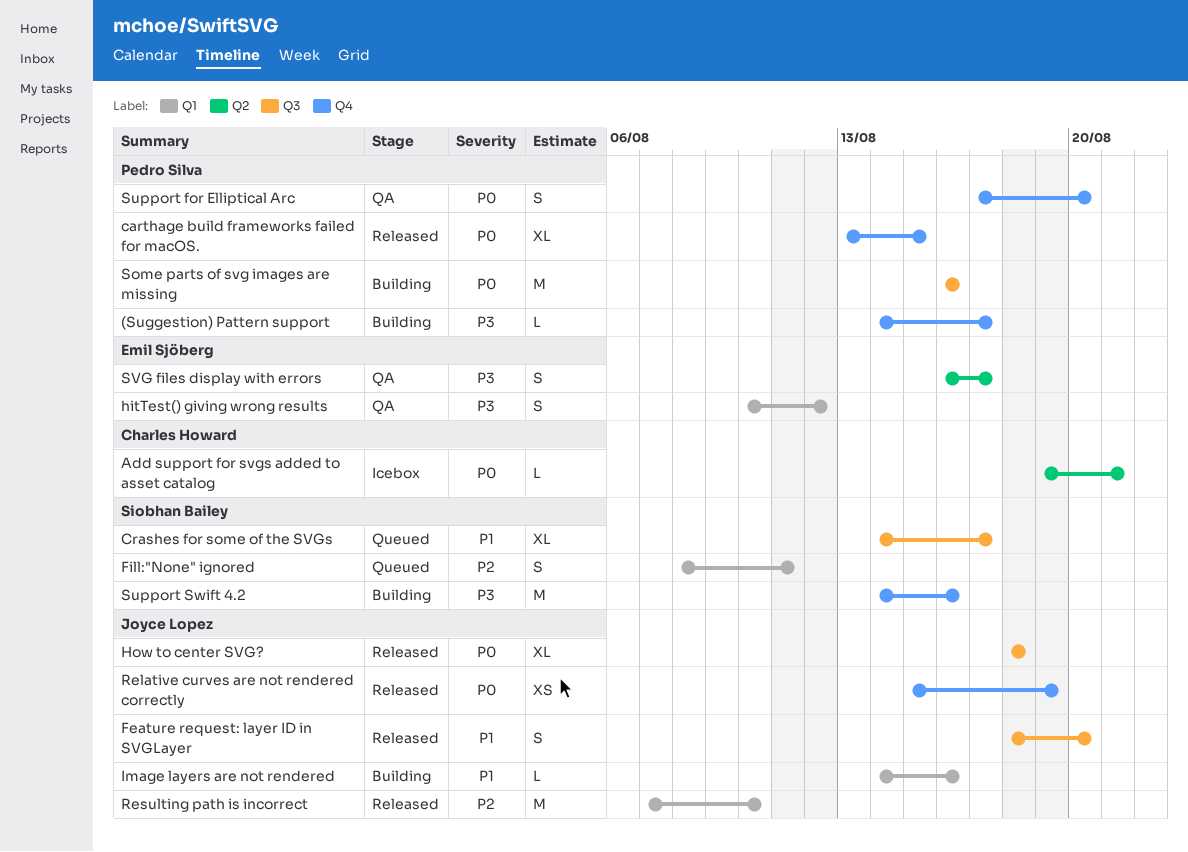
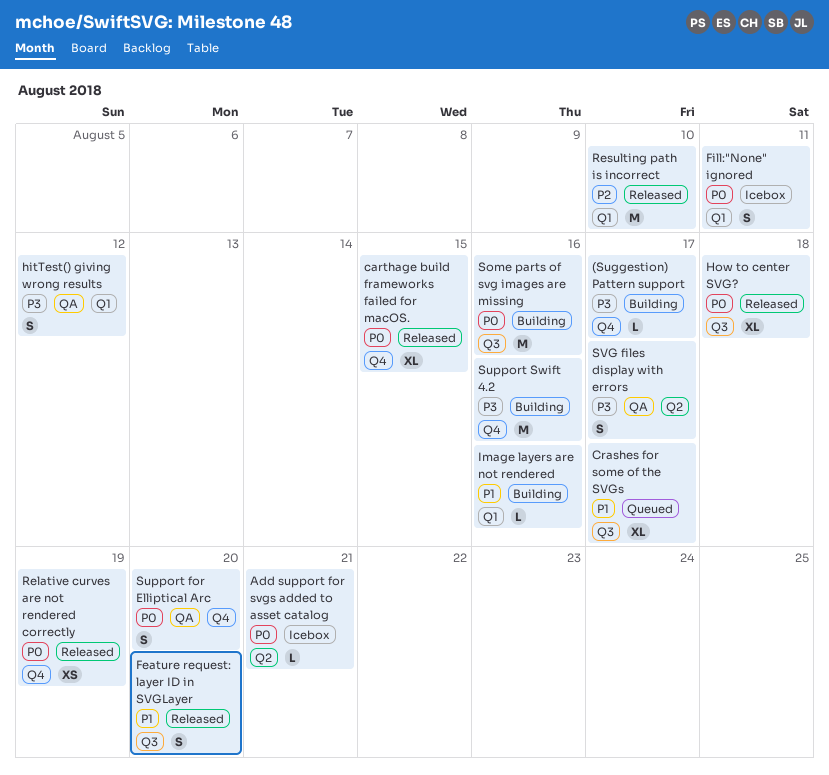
Fill:"None" ignored, status: Queued -> Icebox
Fill:"None" ignored, priority: P2 -> P0

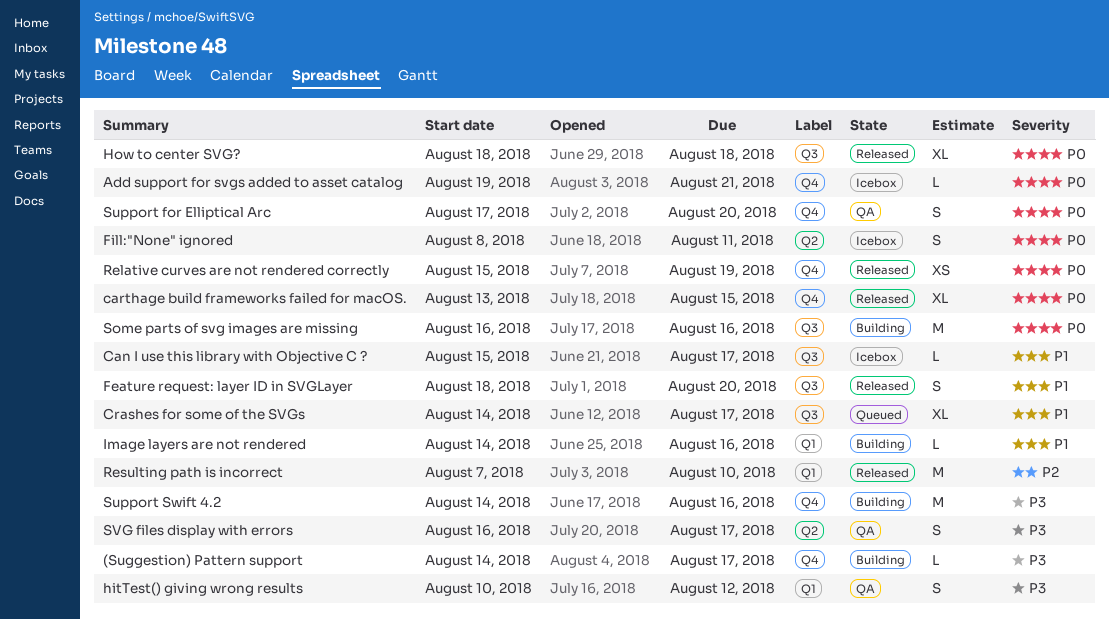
Add support for svgs added to asset catalog, label: Q2 -> Q4
Can I use this library with Objective C ?: none -> present
Fill:"None" ignored, label: Q1 -> Q2

